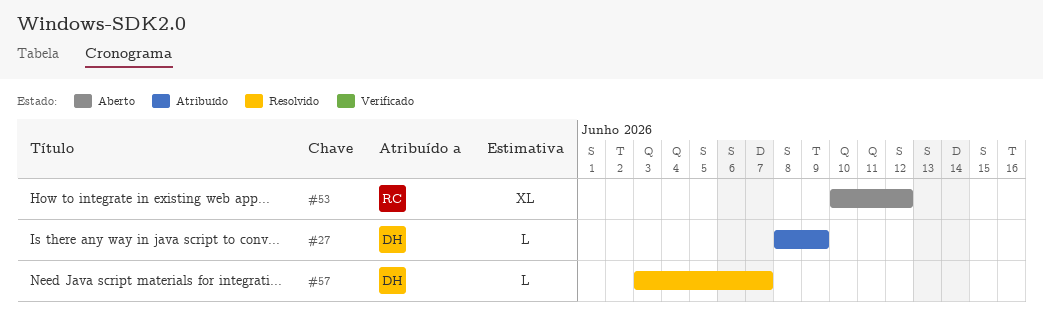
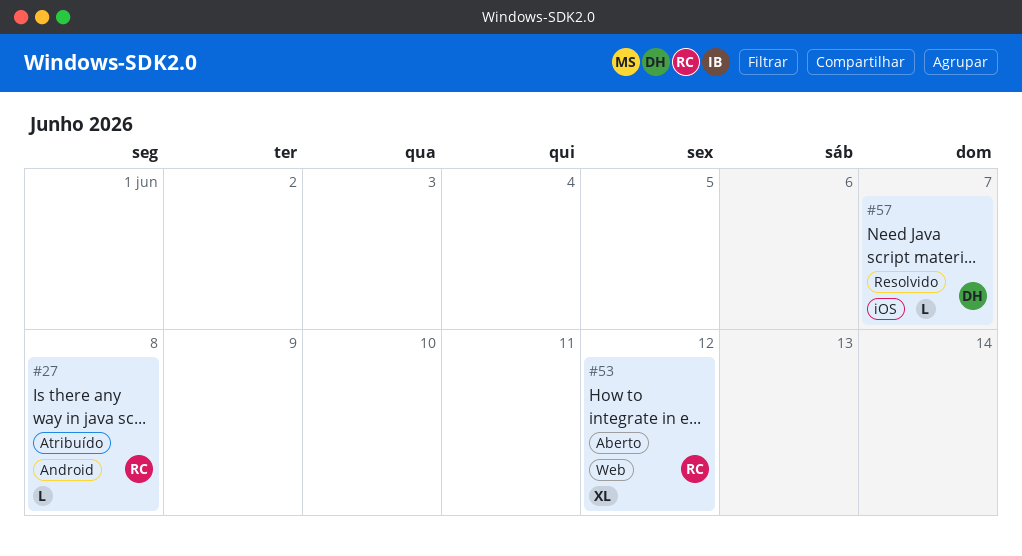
#27, owner: DH -> RC
#27, due: Jun 9 -> Jun 8

